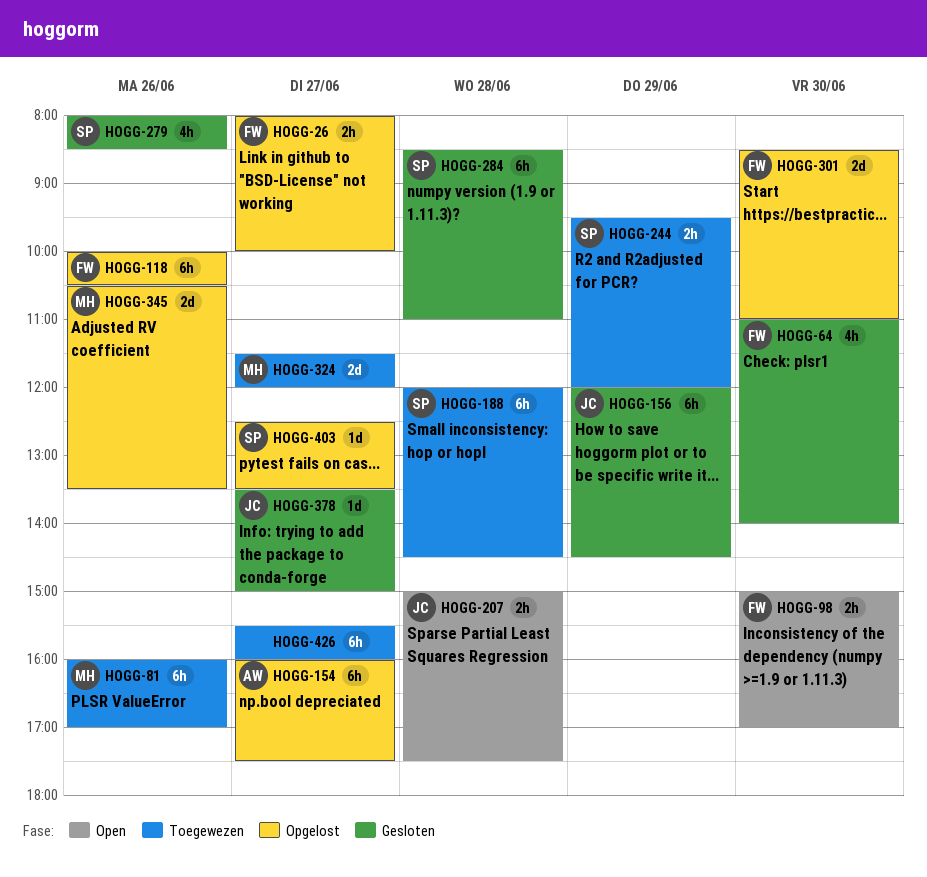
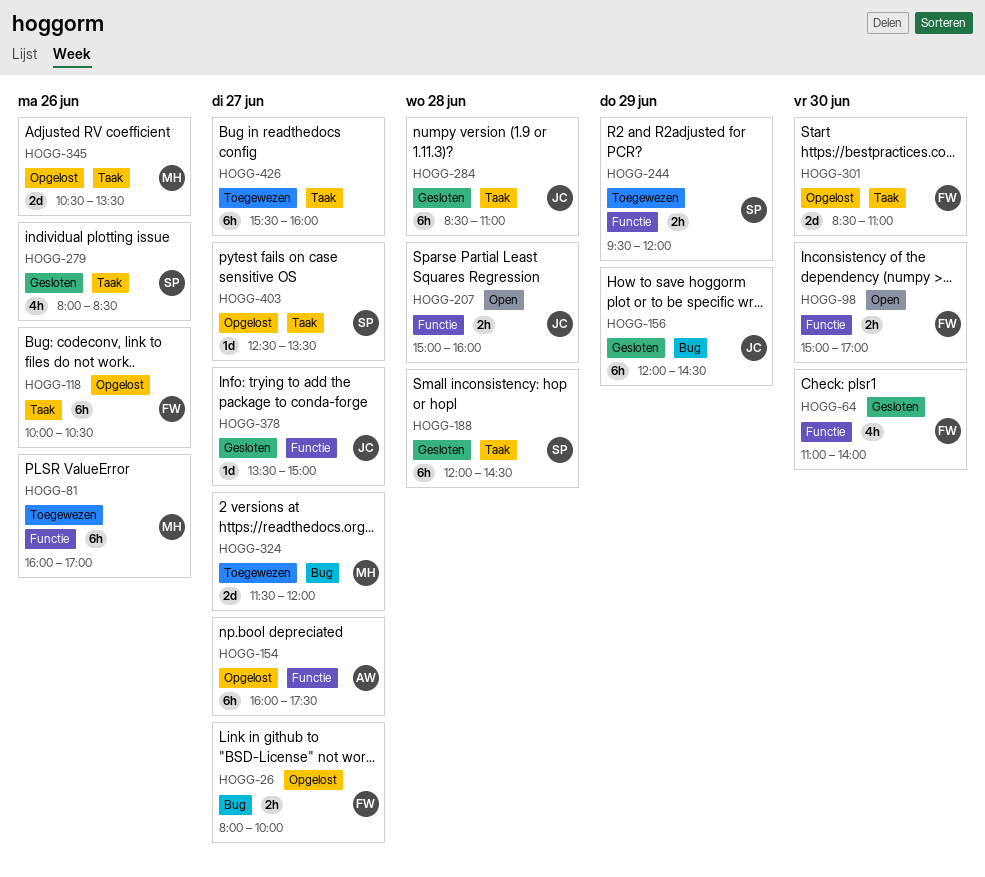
HOGG-188, status: Toegewezen -> Gesloten
HOGG-207, ends: 17:30 -> 16:00
HOGG-284, owner: SP -> JC

